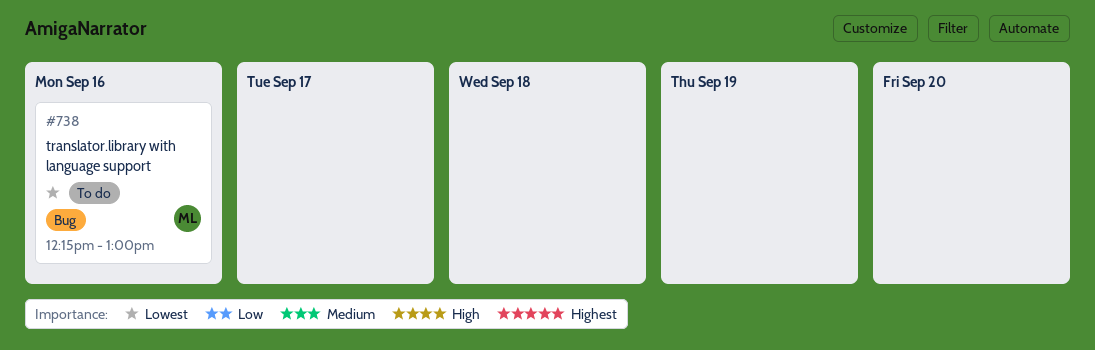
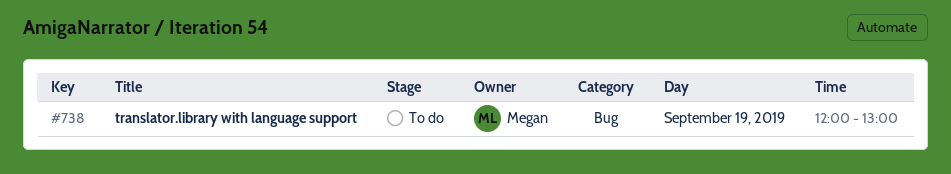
#738, day: Sep 16 -> Sep 19
#738, begins: 12:15 -> 12:00

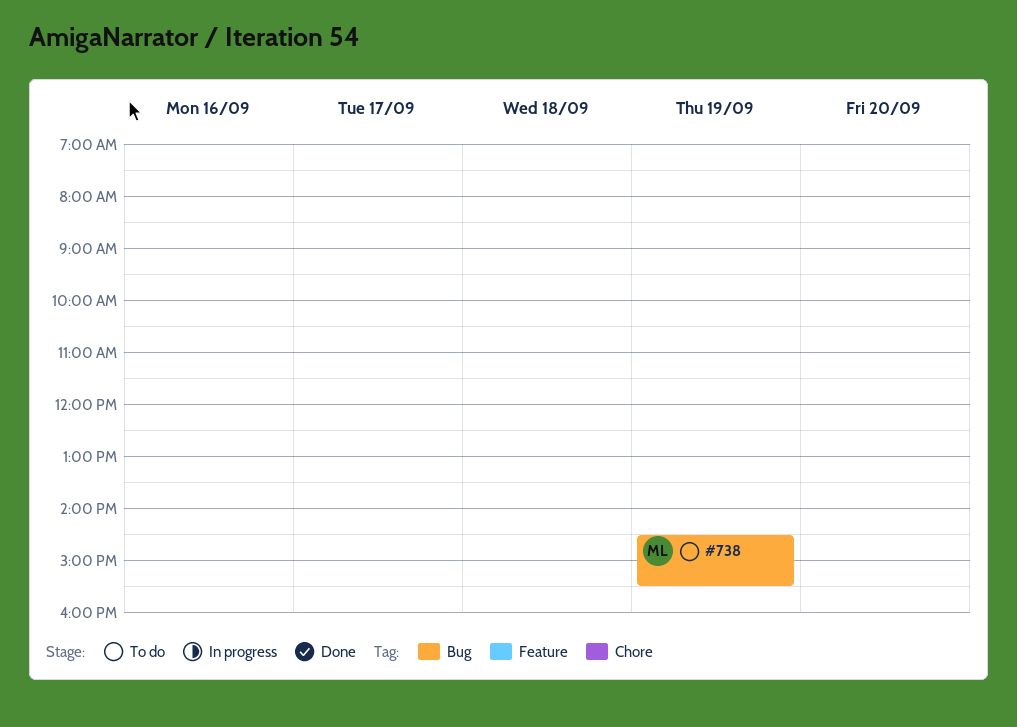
#738, begins: 12:00 -> 14:30
#738, ends: 13:00 -> 15:30

